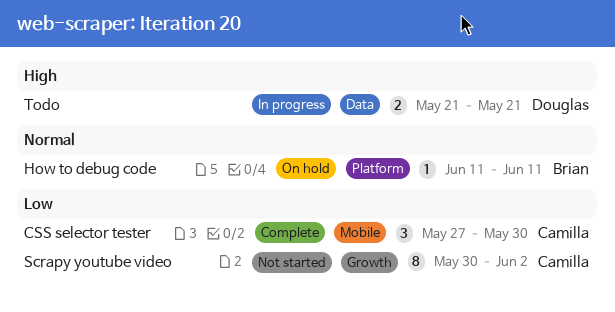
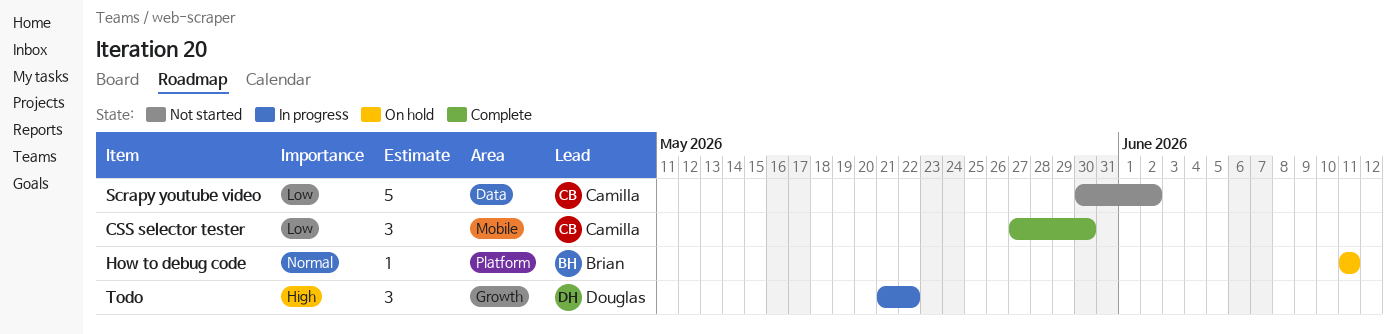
Scrapy youtube video, label: Growth -> Data
Scrapy youtube video, estimate: 8 -> 5
Todo, label: Data -> Growth
Todo, estimate: 2 -> 3
Todo, due: May 21 -> May 22

